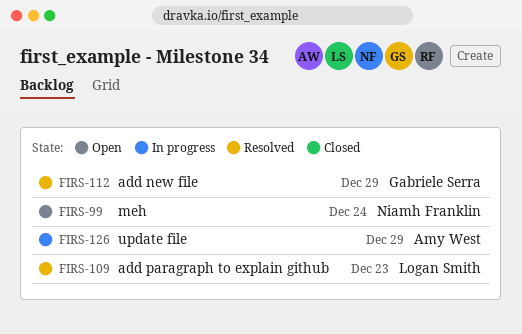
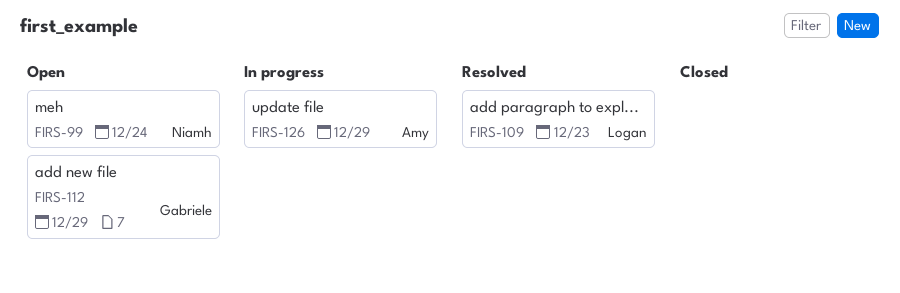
FIRS-112, status: Resolved -> Open

